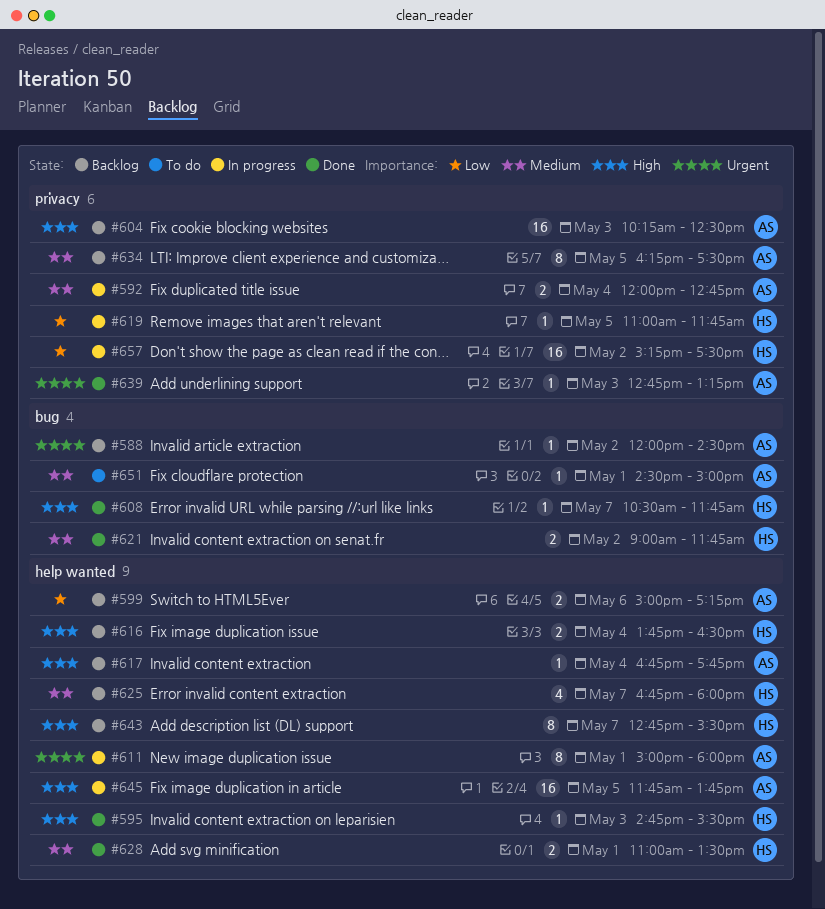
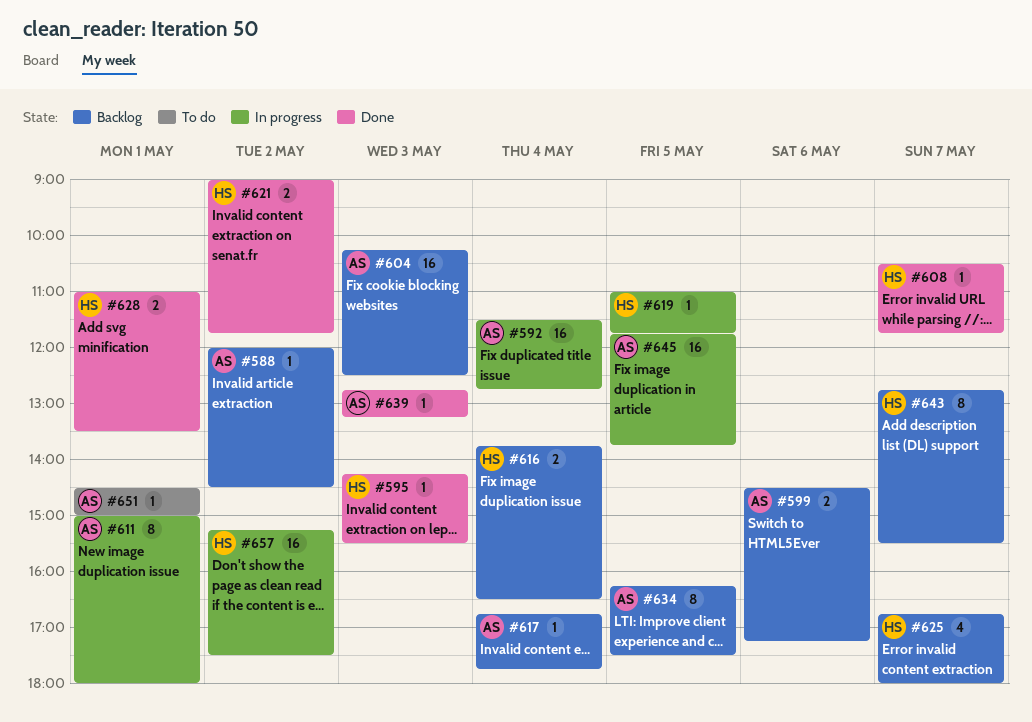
#592, estimate: 2 -> 16
#592, begins: 12:00 -> 11:30
#595, begins: 14:45 -> 14:15
#599, begins: 15:00 -> 14:30

